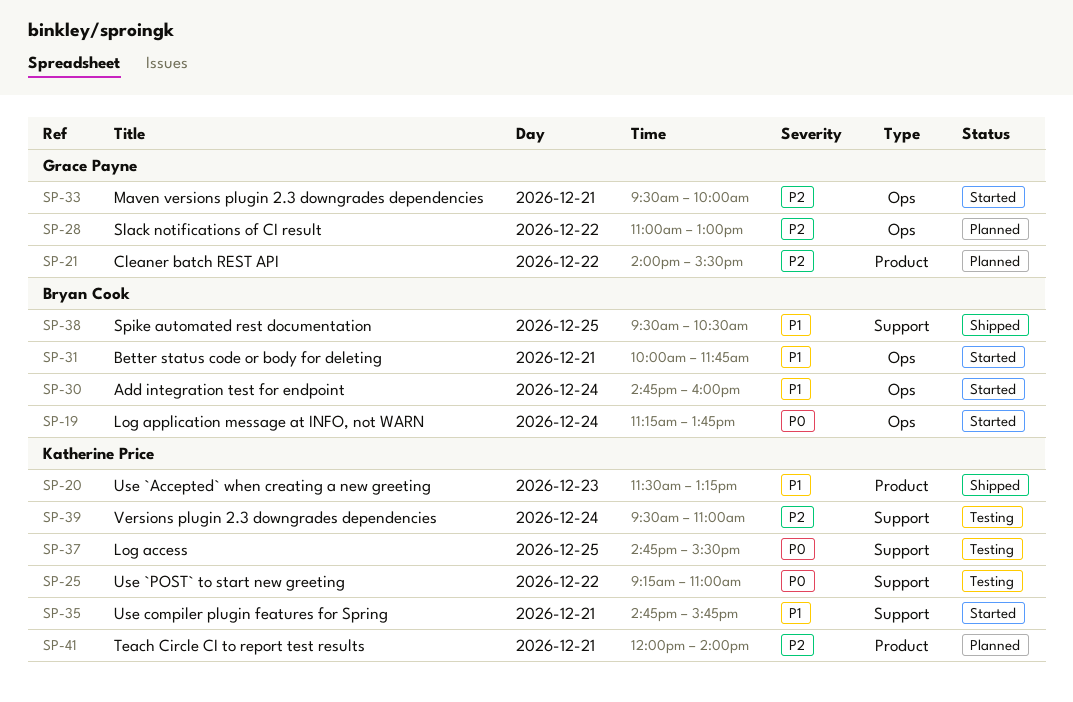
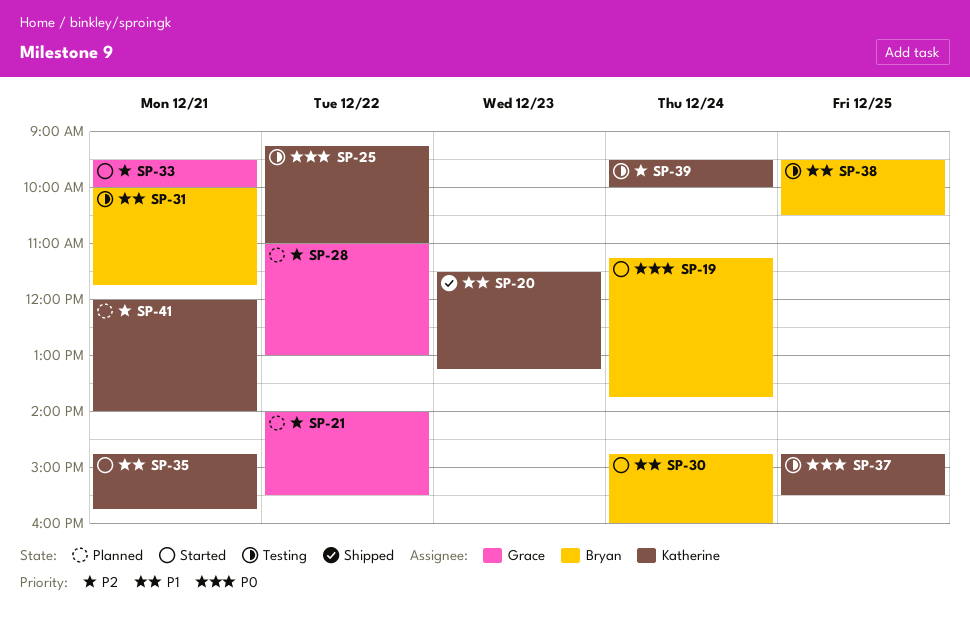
SP-31, status: Started -> Testing
SP-38, status: Shipped -> Testing
SP-39, ends: 11:00 -> 10:00

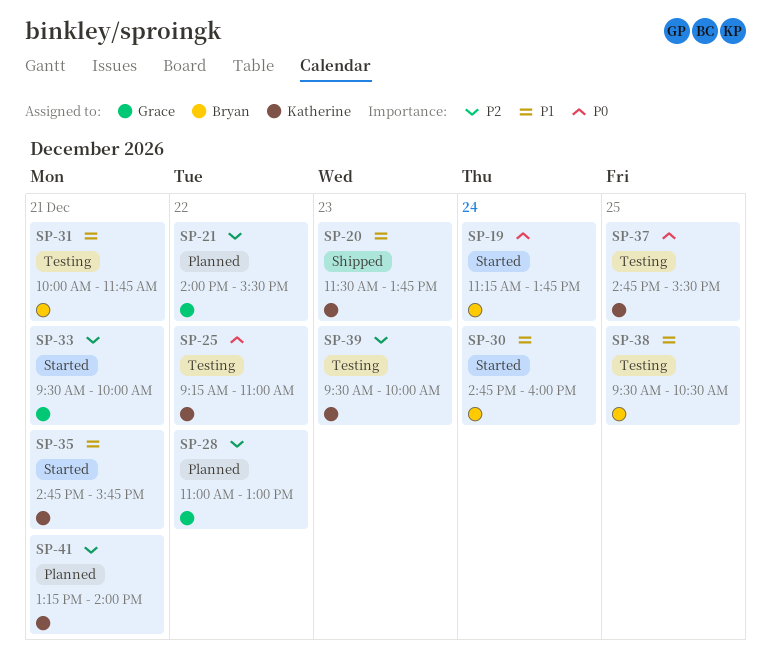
SP-20, ends: 13:15 -> 13:45
SP-39, day: Dec 24 -> Dec 23
SP-41, begins: 12:00 -> 13:15

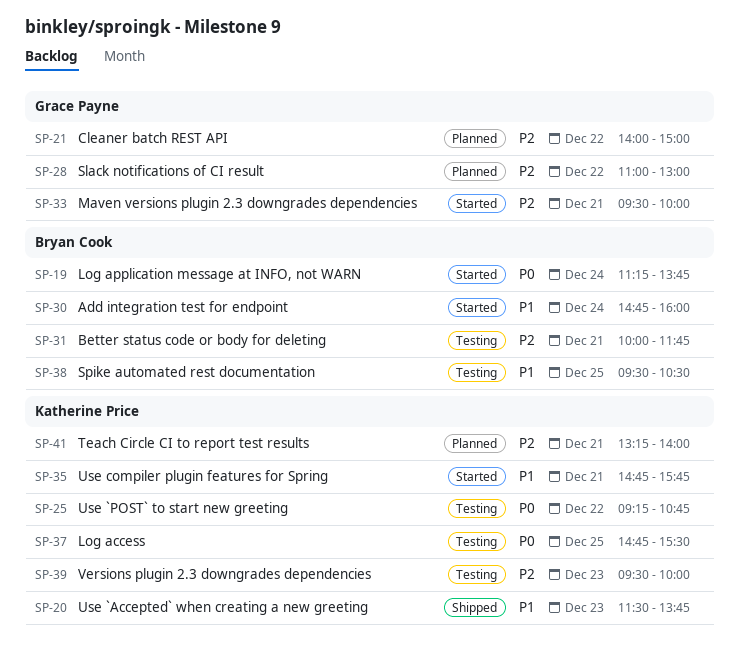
SP-21, ends: 15:30 -> 15:00
SP-25, ends: 11:00 -> 10:45
SP-31, priority: P1 -> P2

